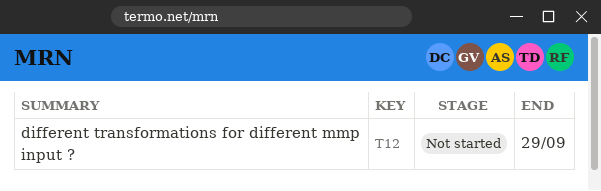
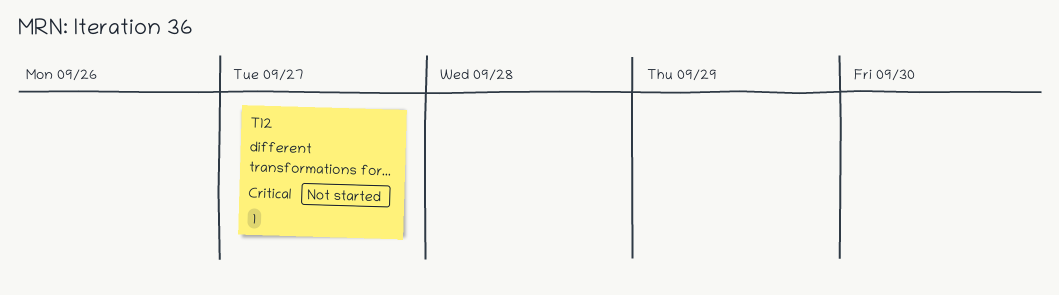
T12, due: Sep 29 -> Sep 27

